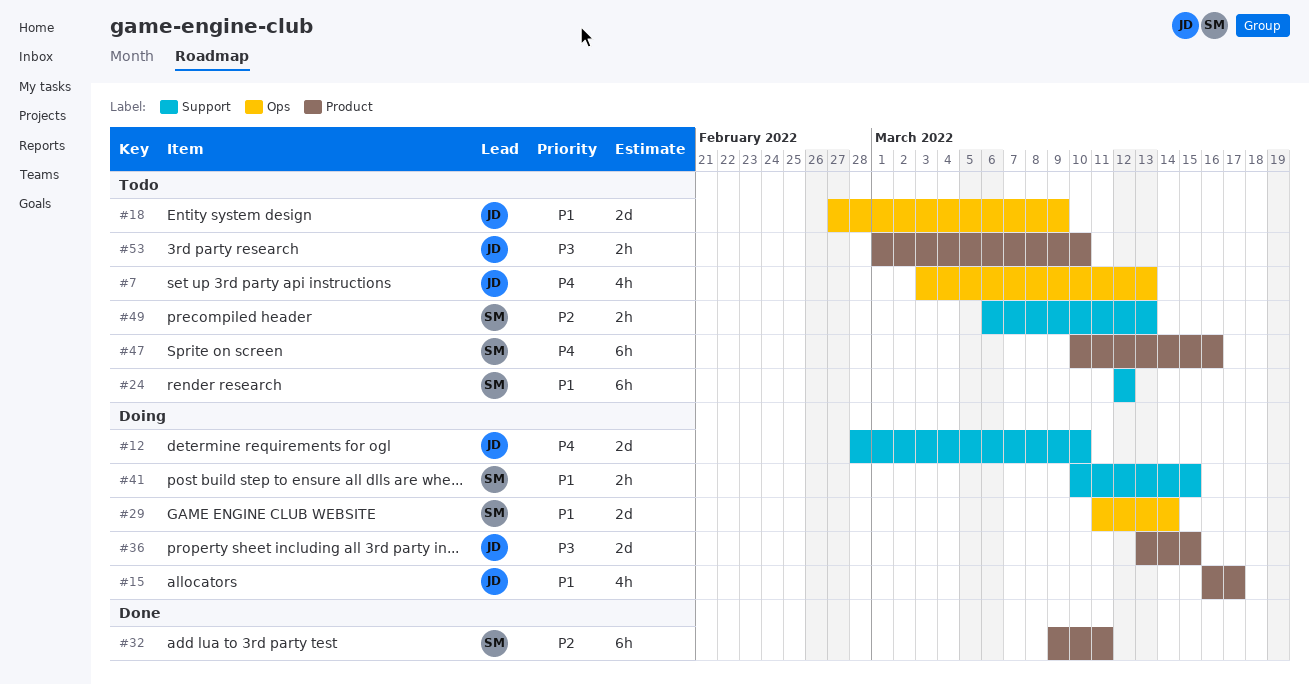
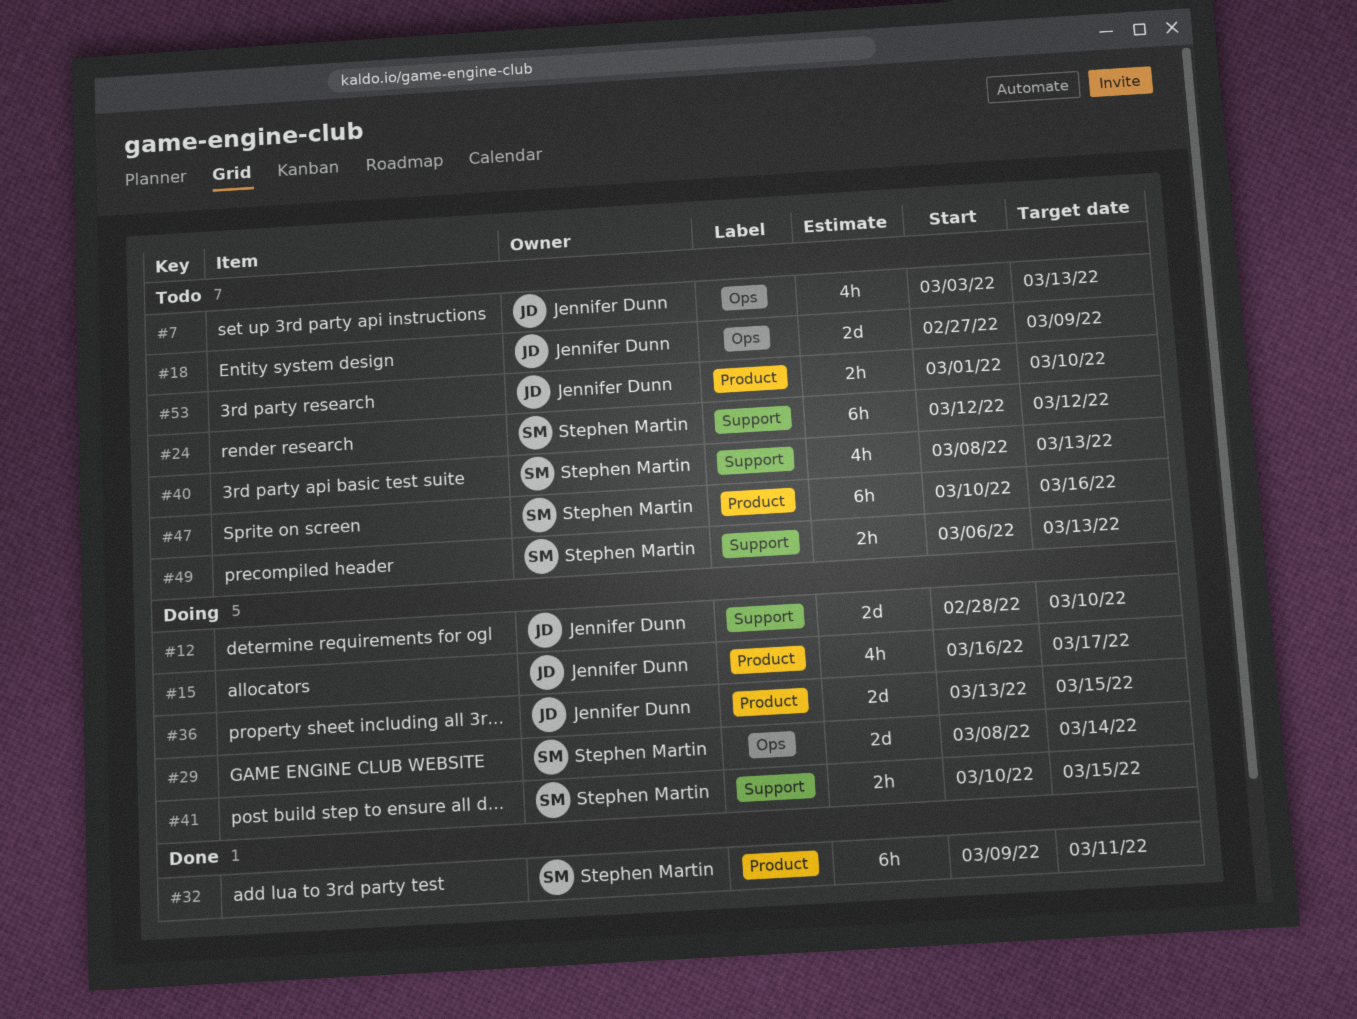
#29, start: Mar 11 -> Mar 8
#40: none -> present

